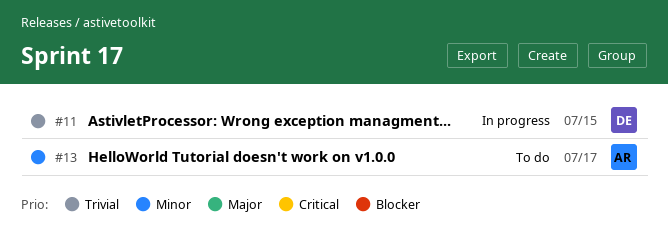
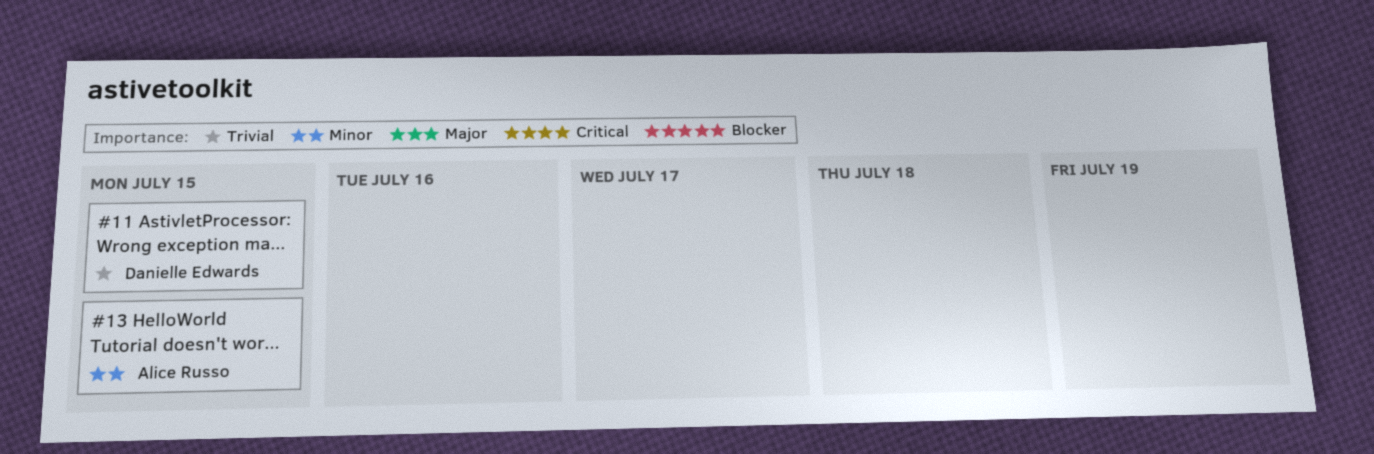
#13, due: Jul 17 -> Jul 15

